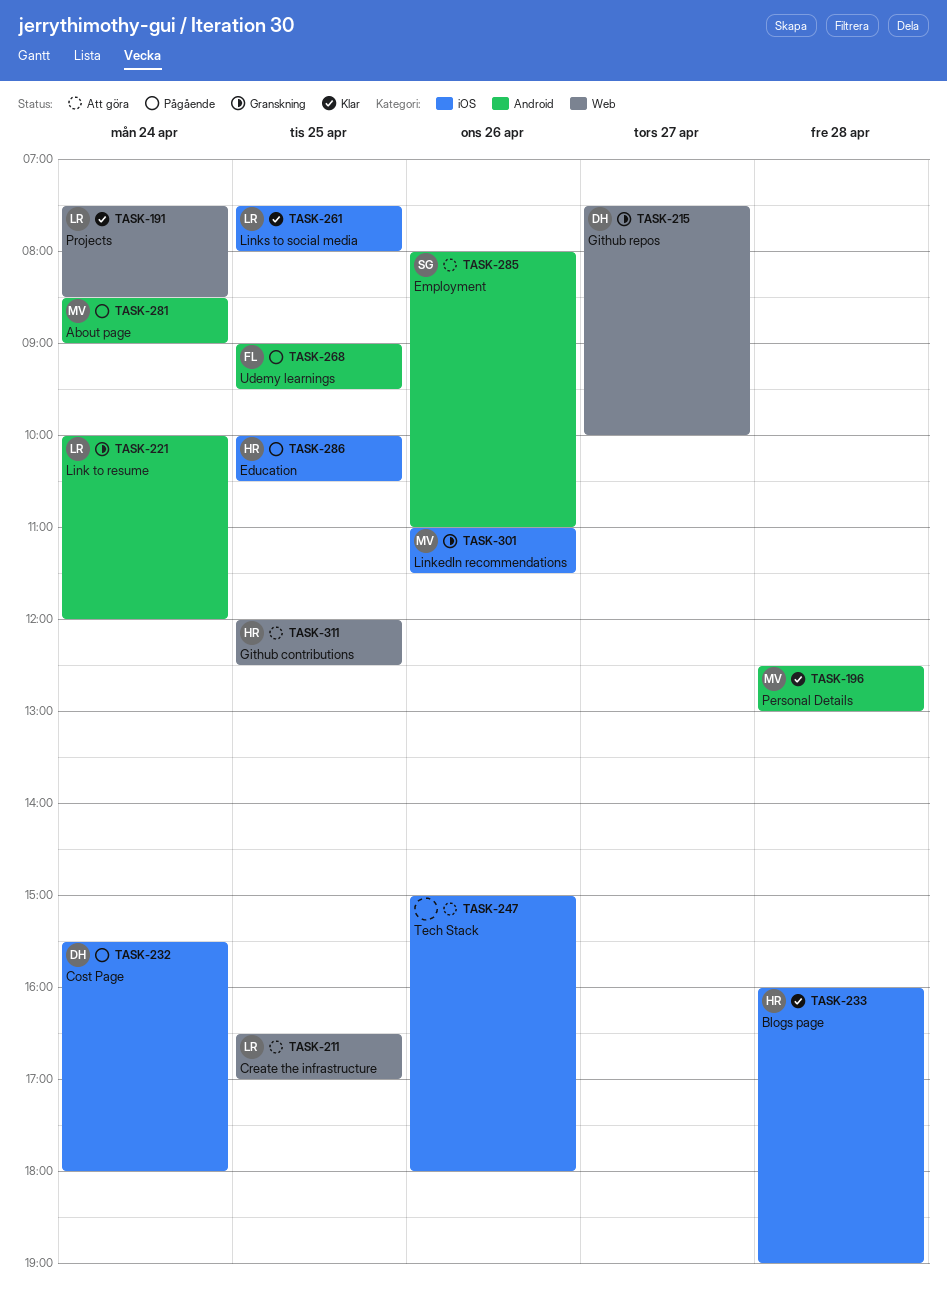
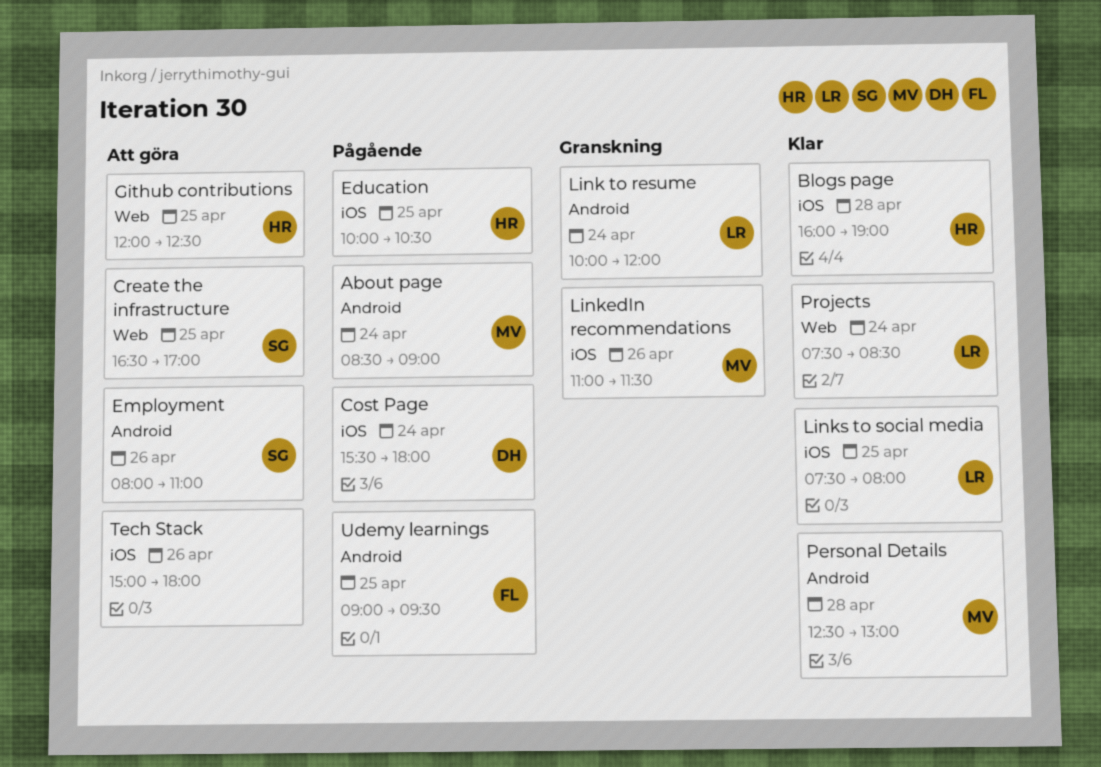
Create the infrastructure, owner: LR -> SG
Github repos: present -> none

